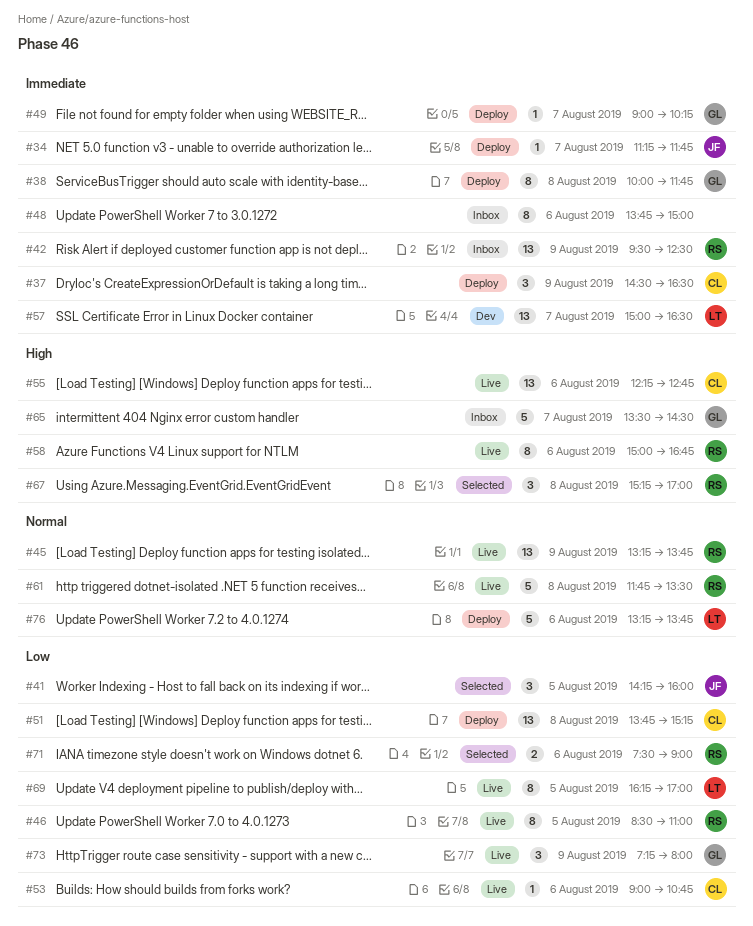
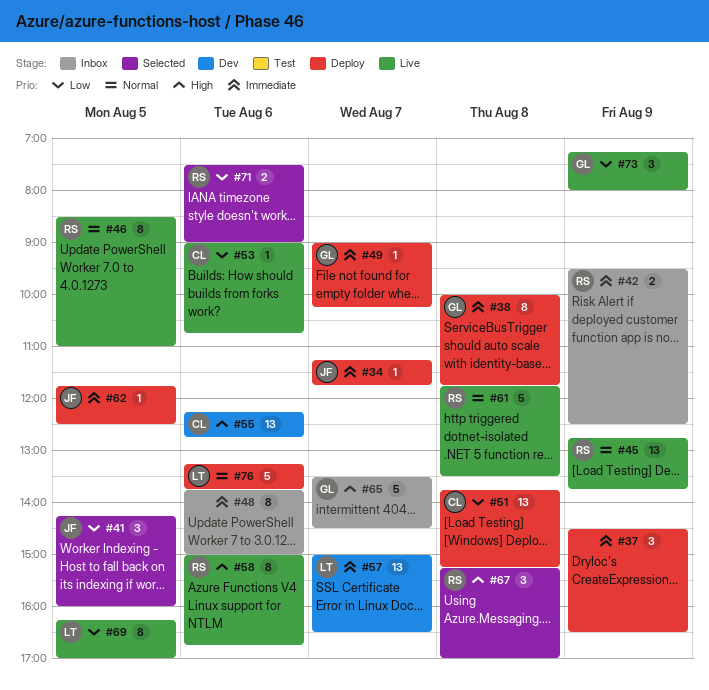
#37, owner: CL -> none
#42, estimate: 13 -> 2
#45, begins: 13:15 -> 12:45
#46, priority: Low -> Normal
#55, status: Live -> Dev
#62: none -> present

